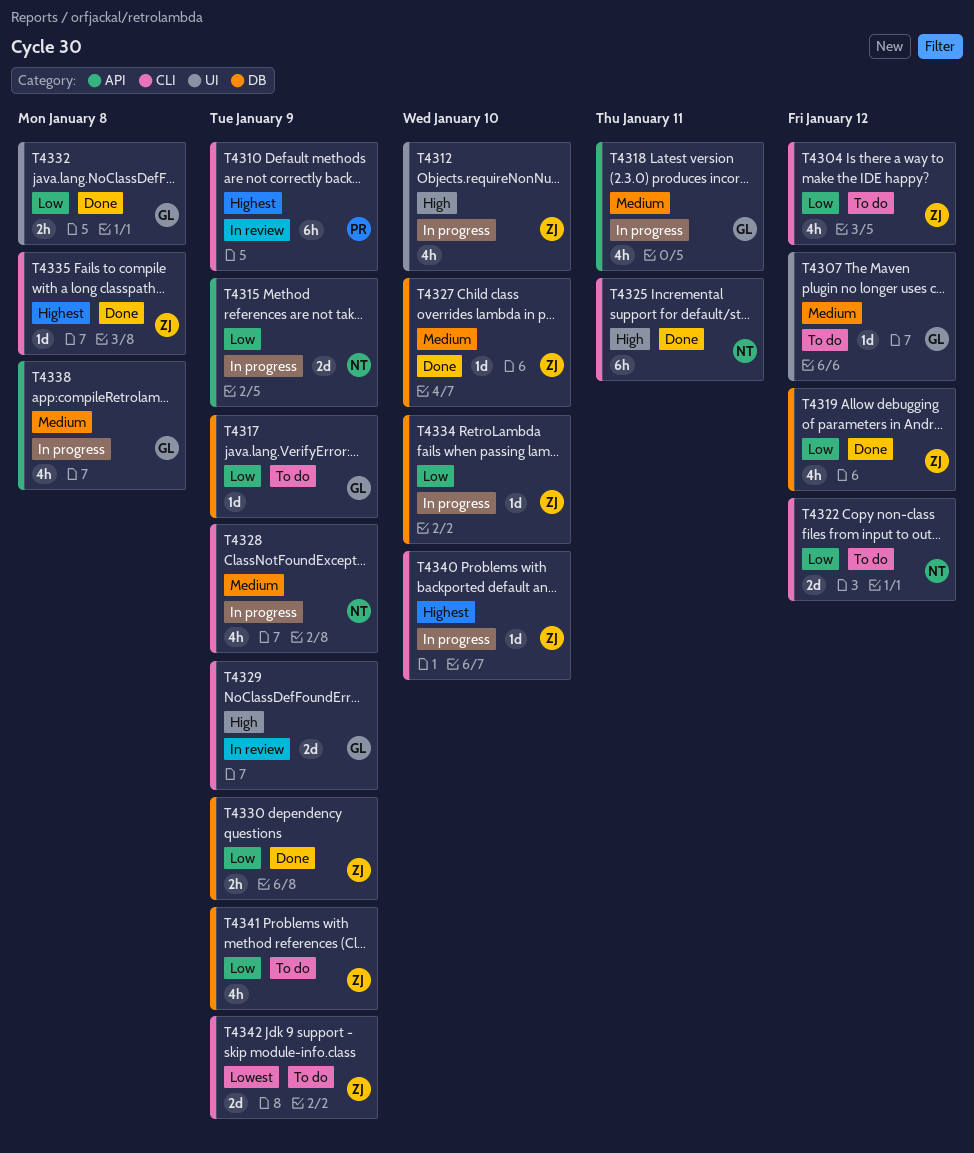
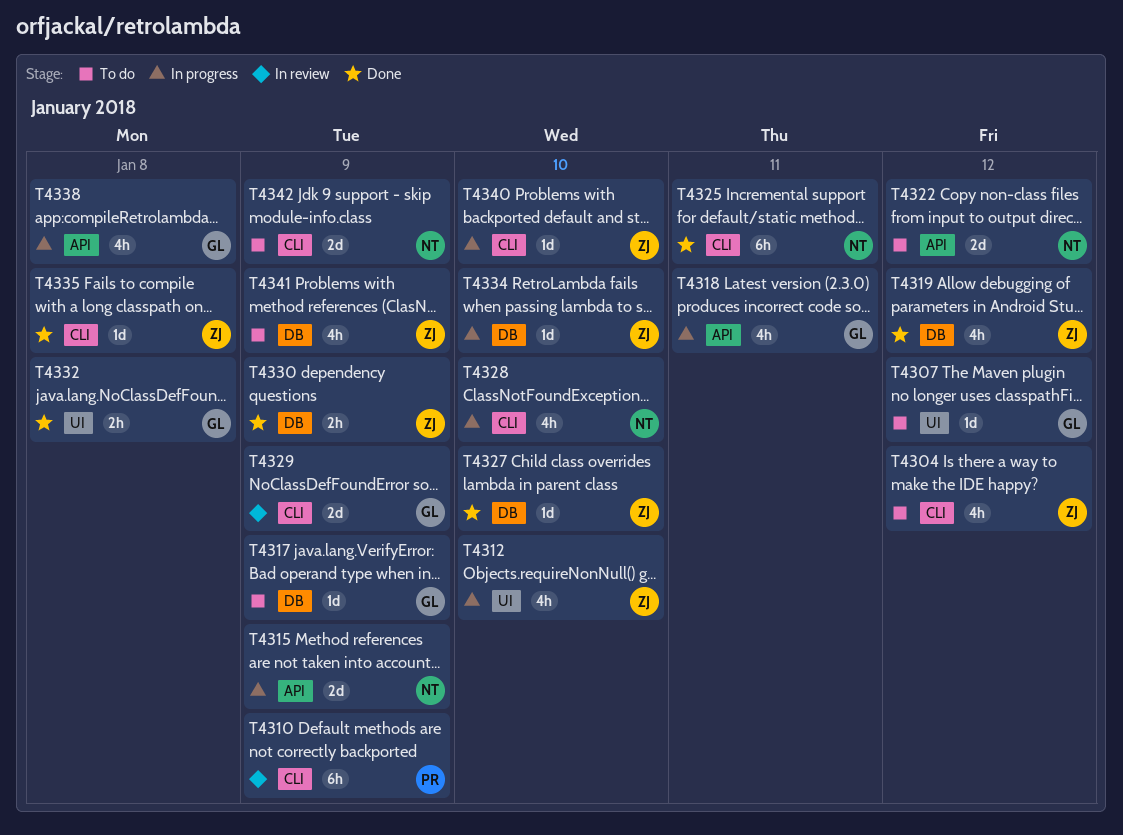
T4322, label: CLI -> API
T4328, due: Jan 9 -> Jan 10
T4342, owner: ZJ -> NT

